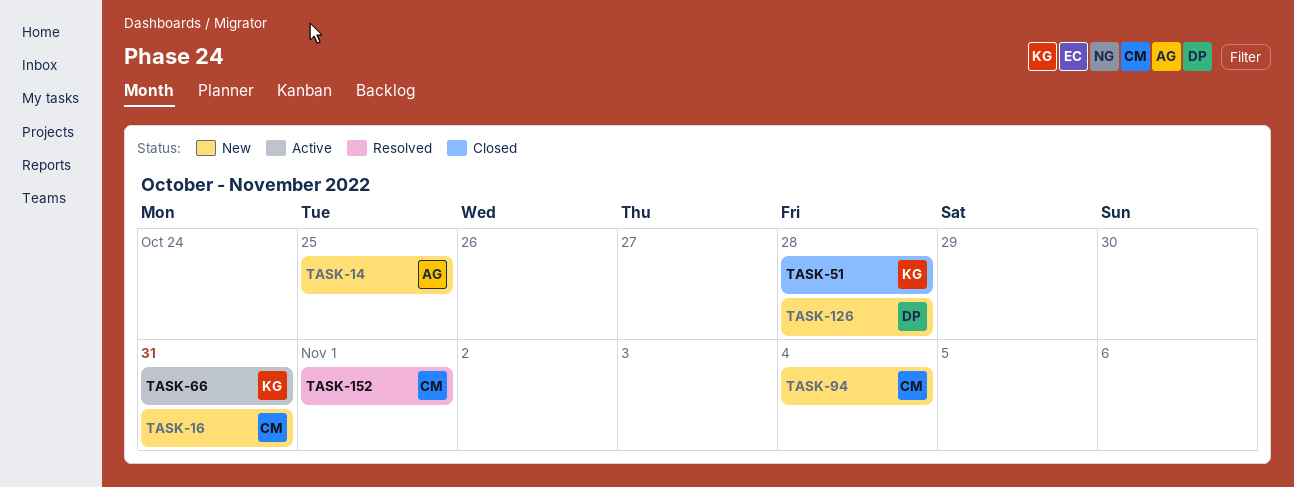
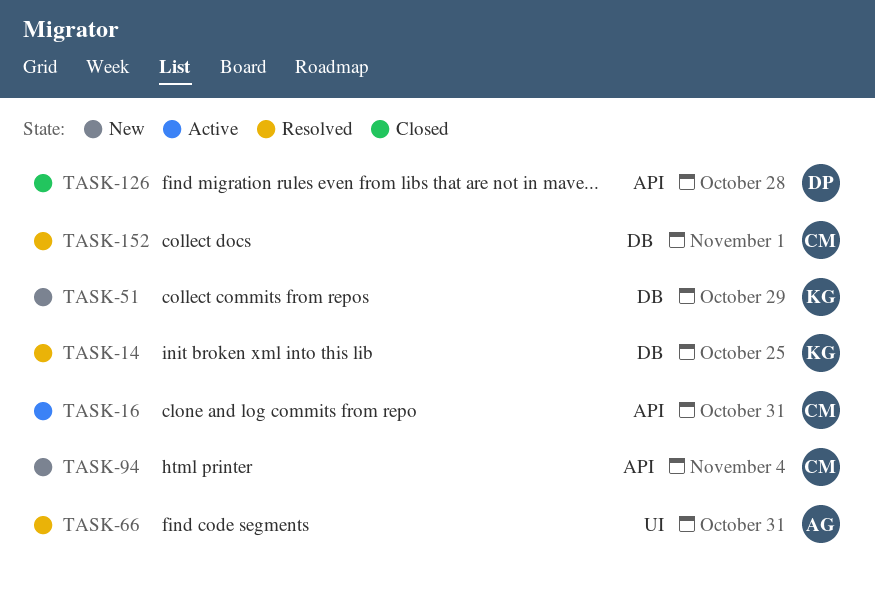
TASK-14, status: New -> Resolved
TASK-14, owner: AG -> KG
TASK-16, status: New -> Active
TASK-51, status: Closed -> New
TASK-51, due: Oct 28 -> Oct 29
TASK-66, status: Active -> Resolved
TASK-66, owner: KG -> AG
TASK-126, status: New -> Closed

